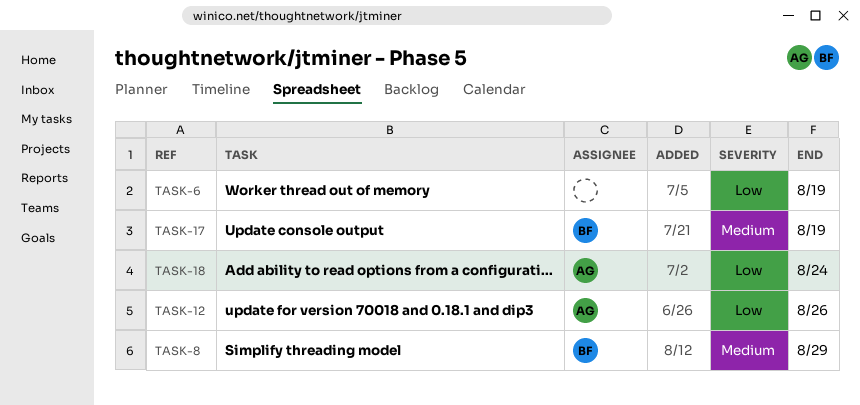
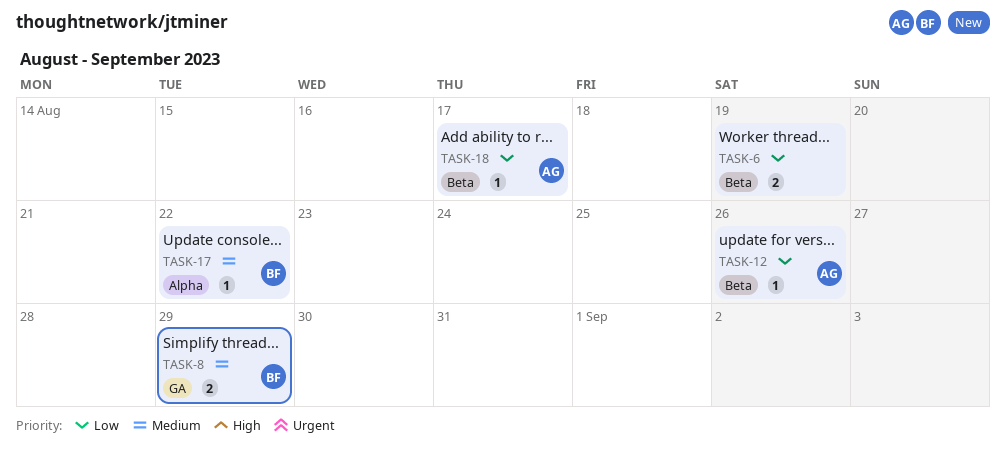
TASK-17, due: Aug 19 -> Aug 22
TASK-18, due: Aug 24 -> Aug 17

